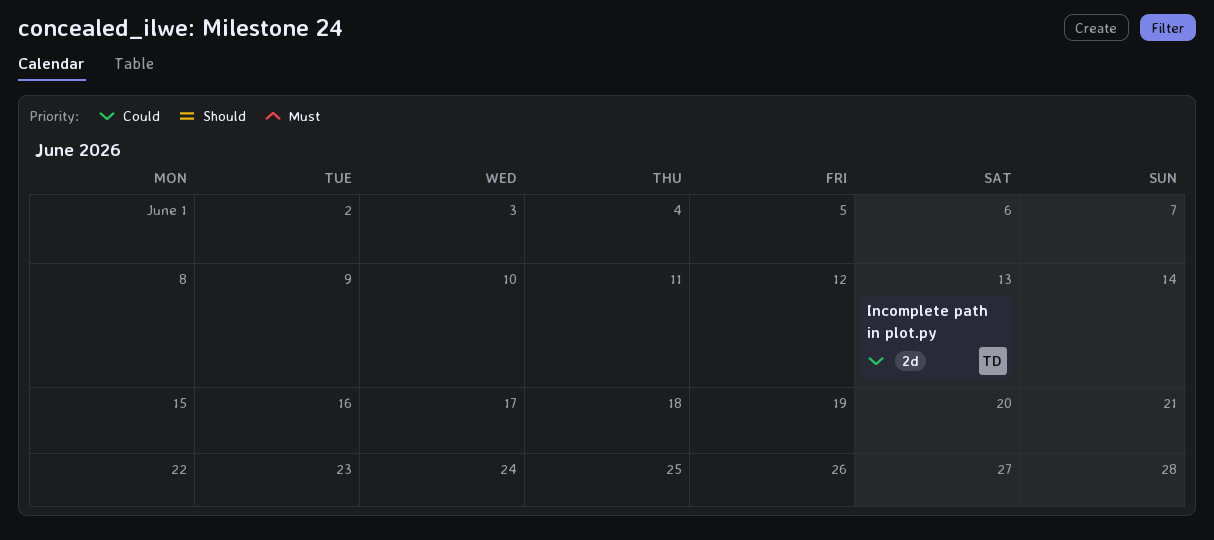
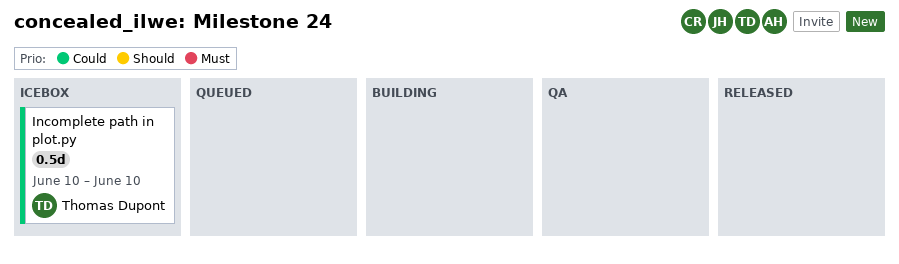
Incomplete path in plot.py, estimate: 2d -> 0.5d
Incomplete path in plot.py, due: Jun 13 -> Jun 10

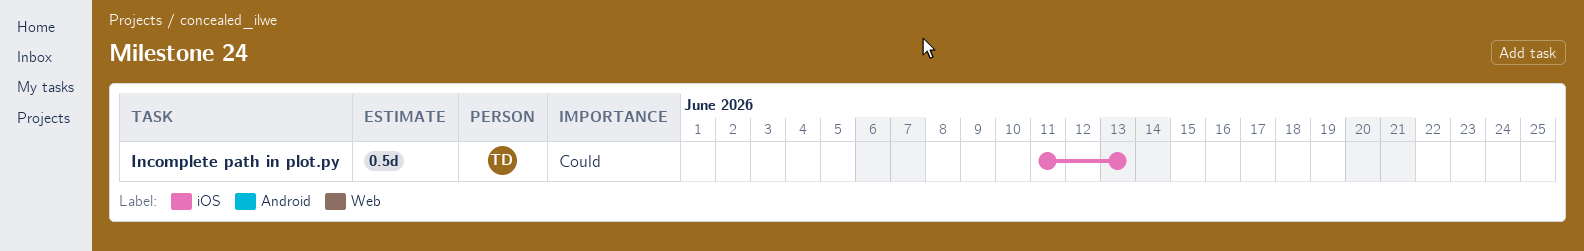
Incomplete path in plot.py, start: Jun 10 -> Jun 11
Incomplete path in plot.py, due: Jun 10 -> Jun 13

